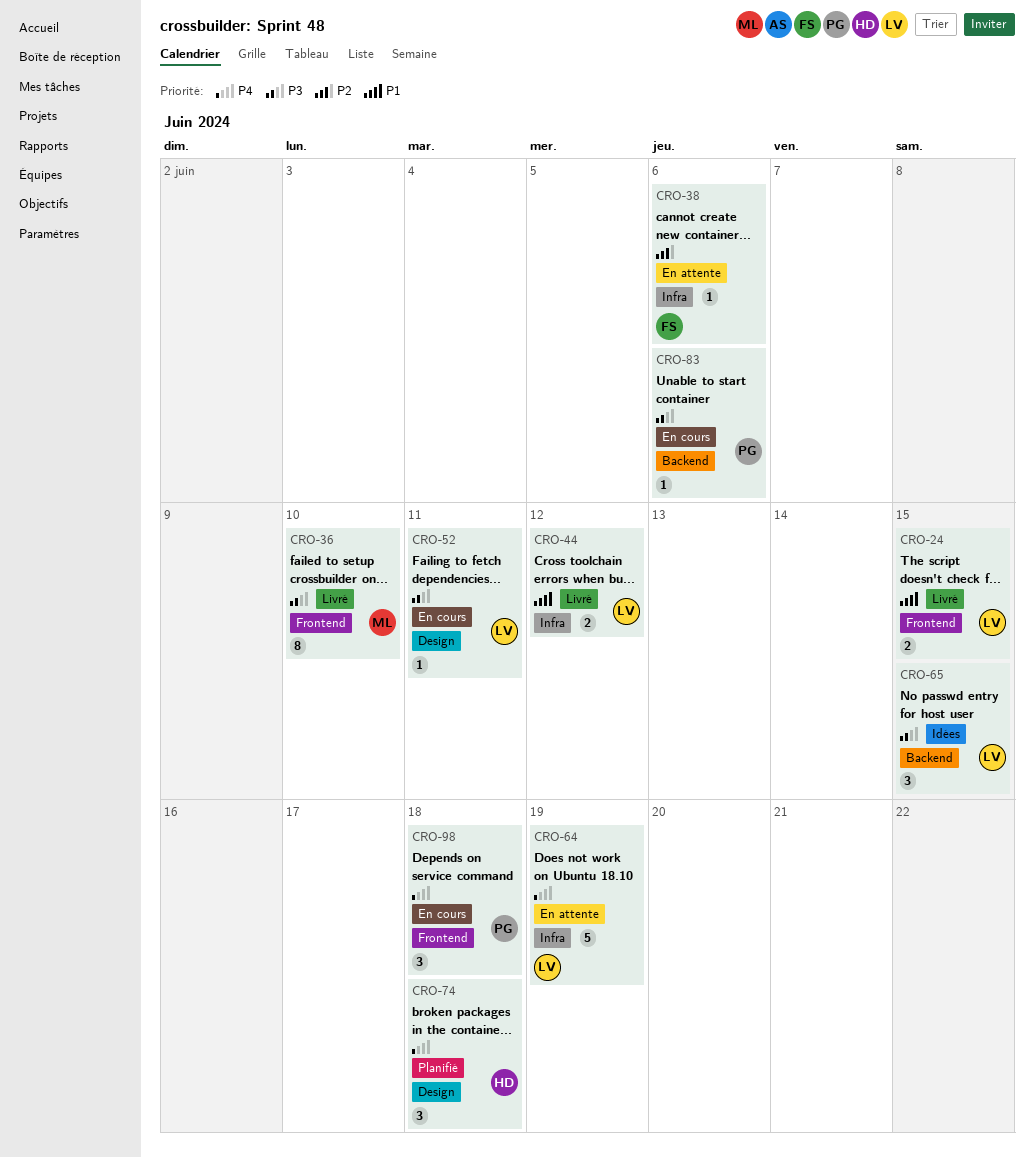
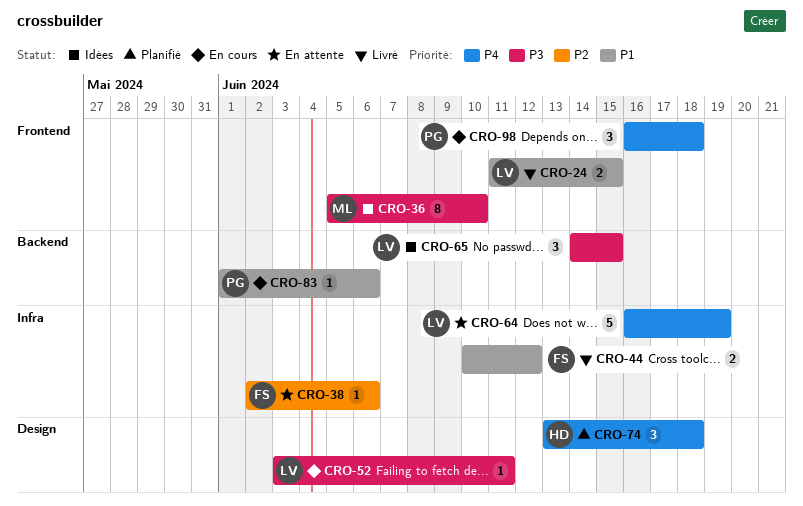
CRO-36, status: Livré -> Idées
CRO-44, owner: LV -> FS
CRO-83, priority: P3 -> P1

